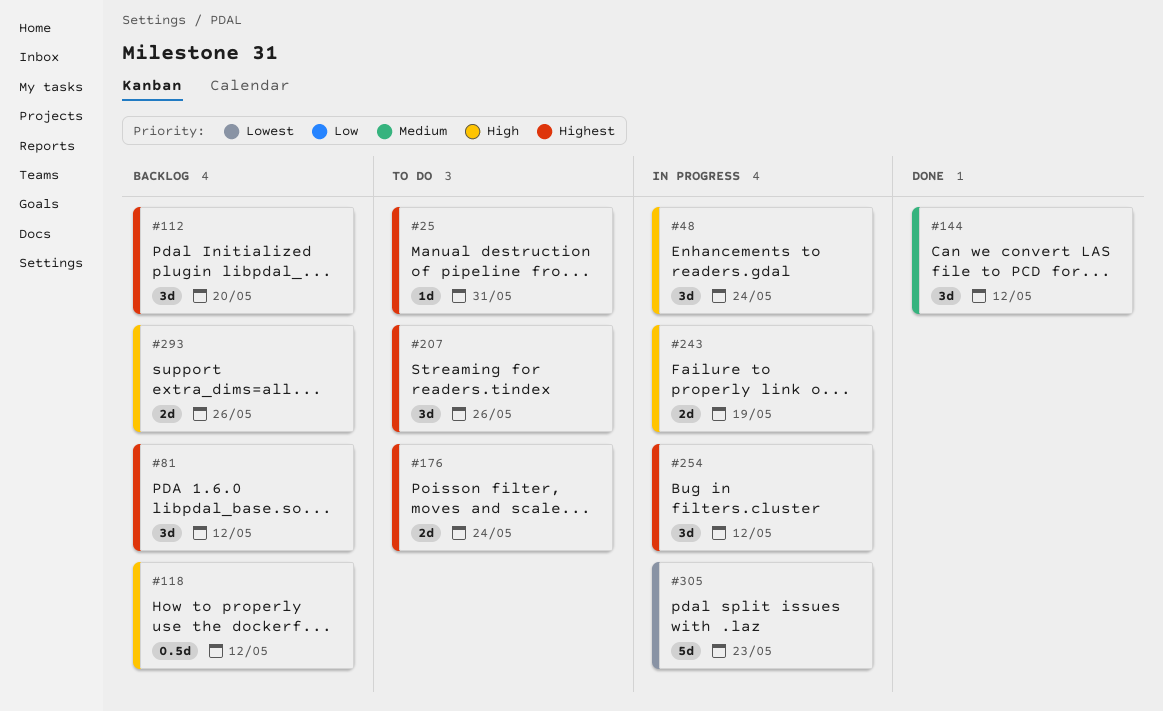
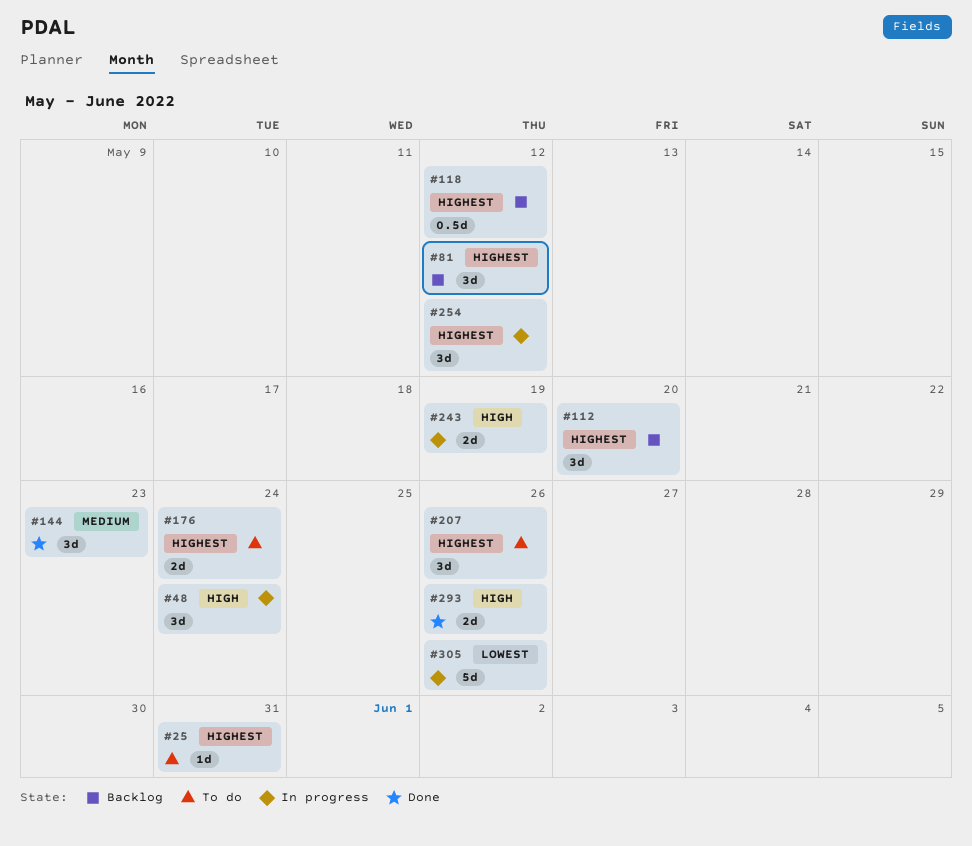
#118, priority: High -> Highest
#144, due: May 12 -> May 23
#293, status: Backlog -> Done
#305, due: May 23 -> May 26

